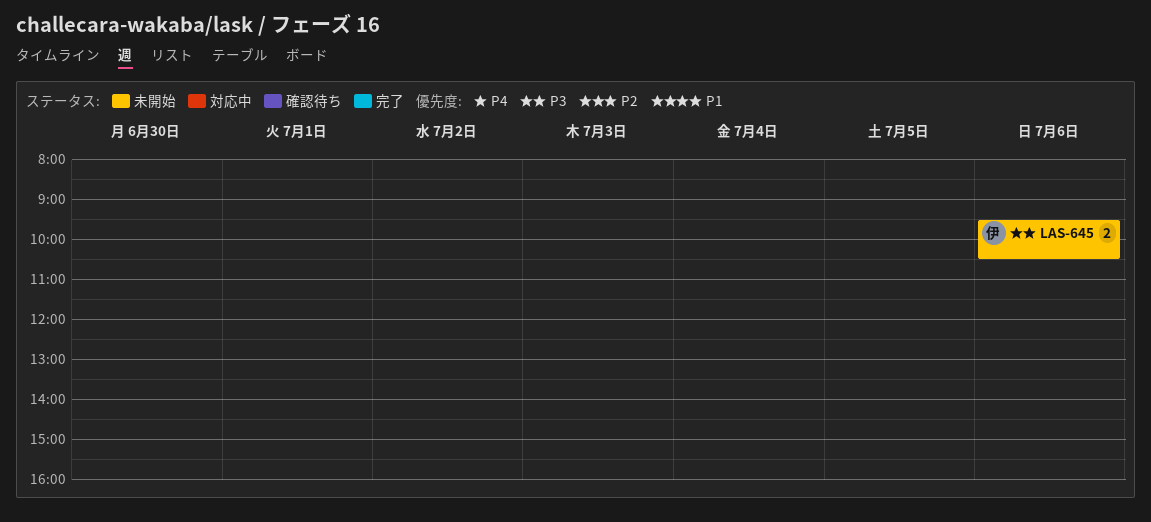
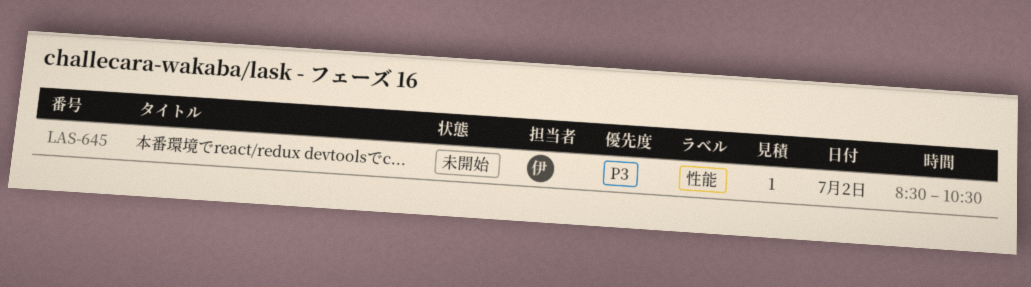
LAS-645, estimate: 2 -> 1
LAS-645, day: Jul 6 -> Jul 2
LAS-645, begins: 09:30 -> 08:30

